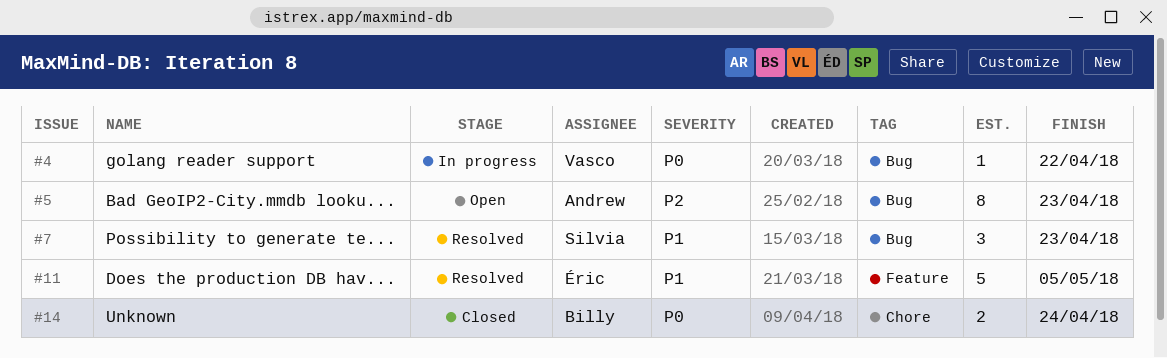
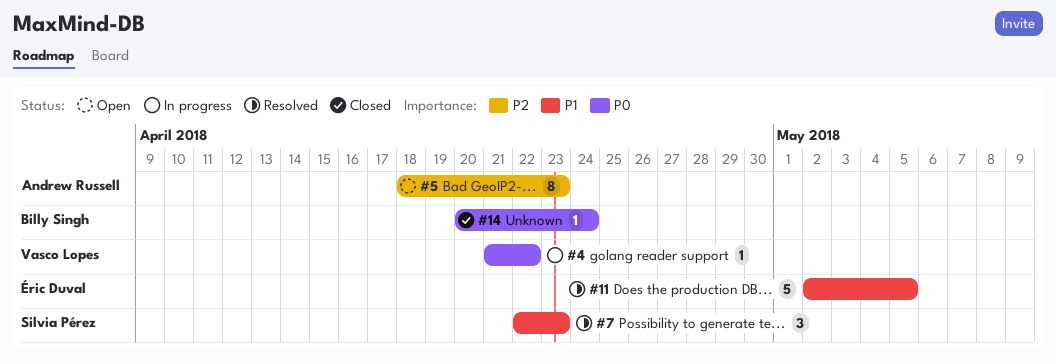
#14, estimate: 2 -> 1

